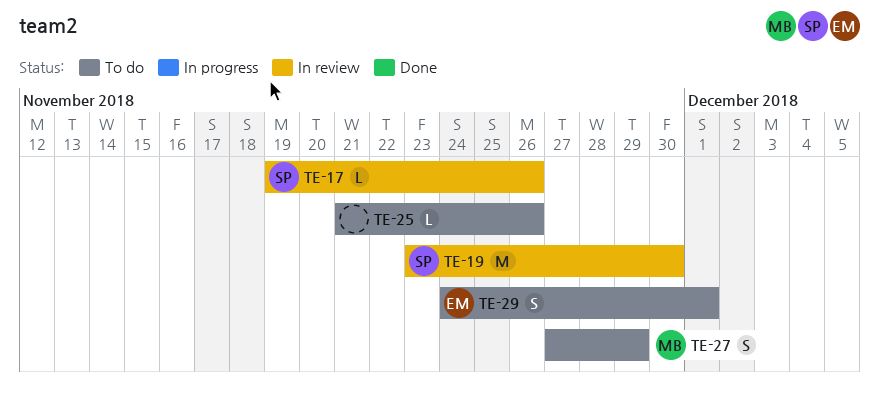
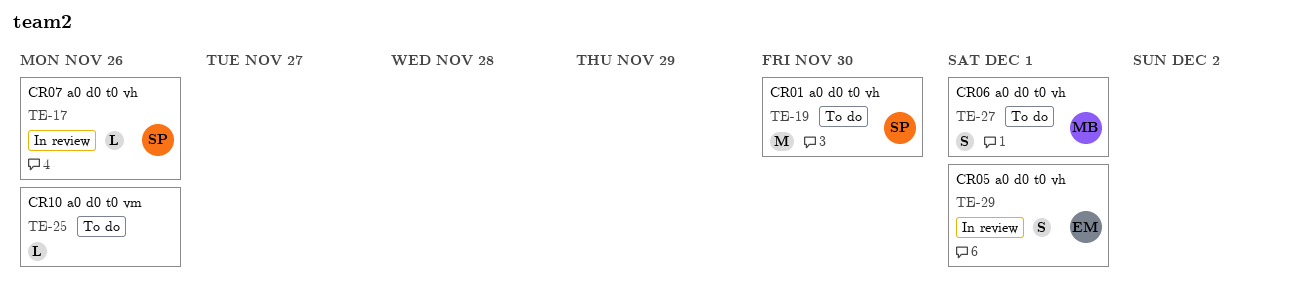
TE-19, status: In review -> To do
TE-27, due: Nov 29 -> Dec 1
TE-29, status: To do -> In review

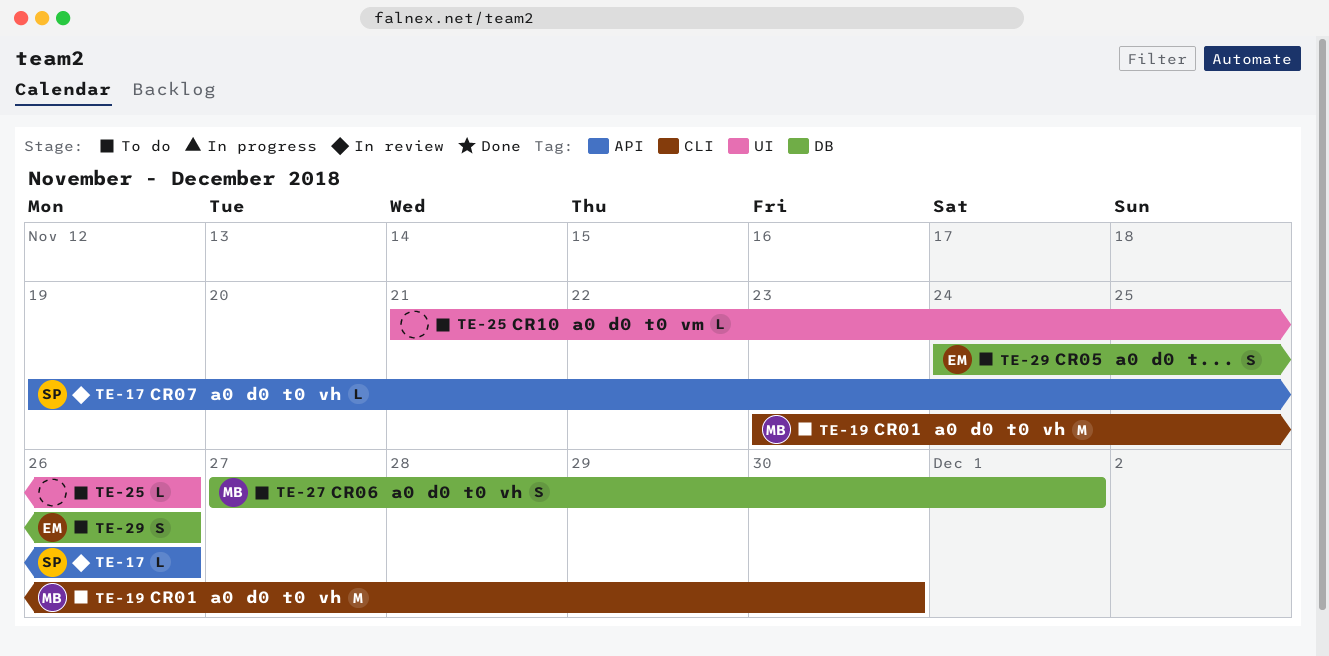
TE-19, owner: SP -> MB
TE-29, status: In review -> To do
TE-29, due: Dec 1 -> Nov 26

